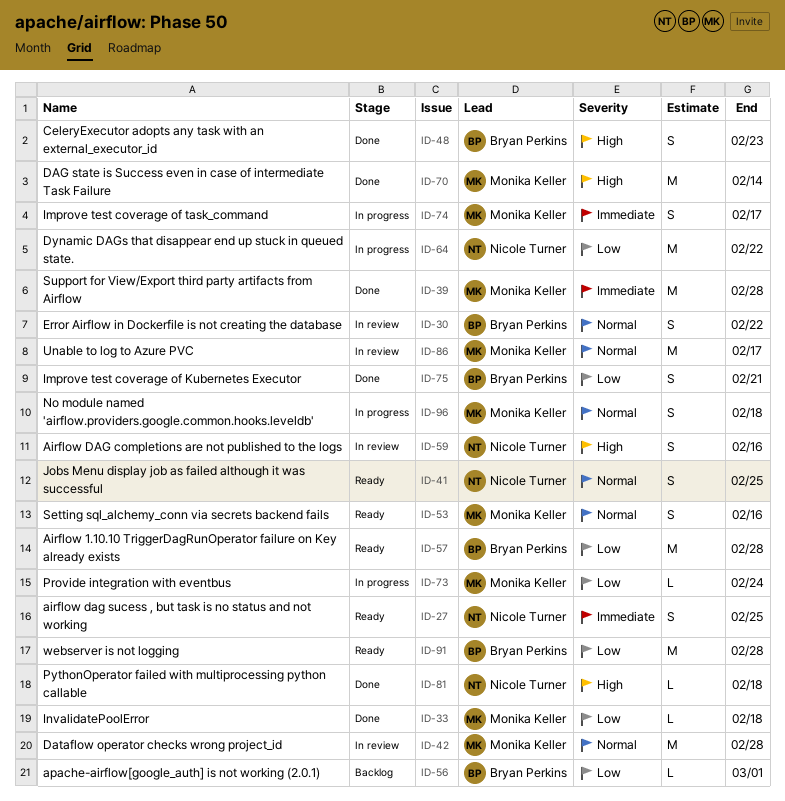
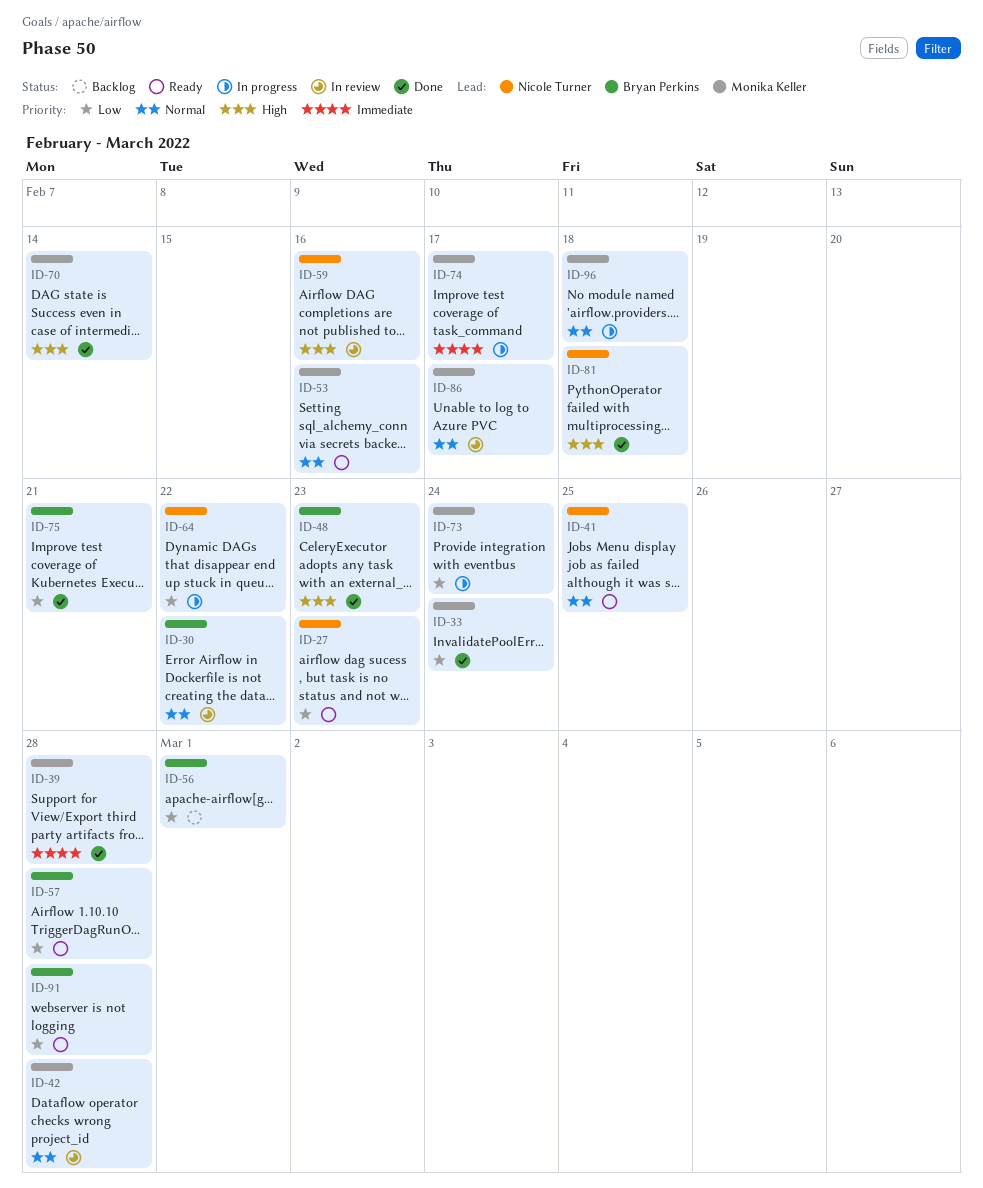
ID-27, priority: Immediate -> Low
ID-27, due: Feb 25 -> Feb 23
ID-33, due: Feb 18 -> Feb 24

